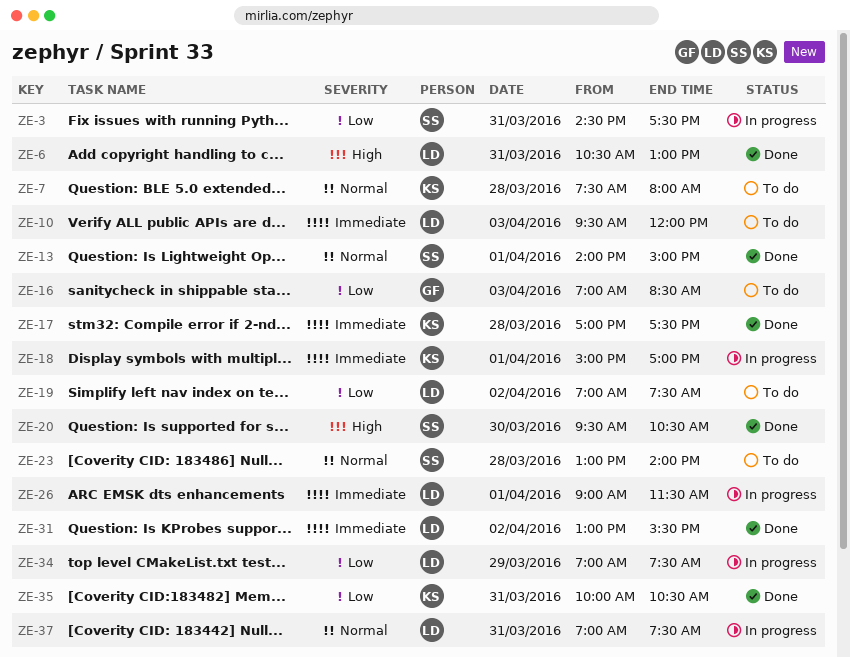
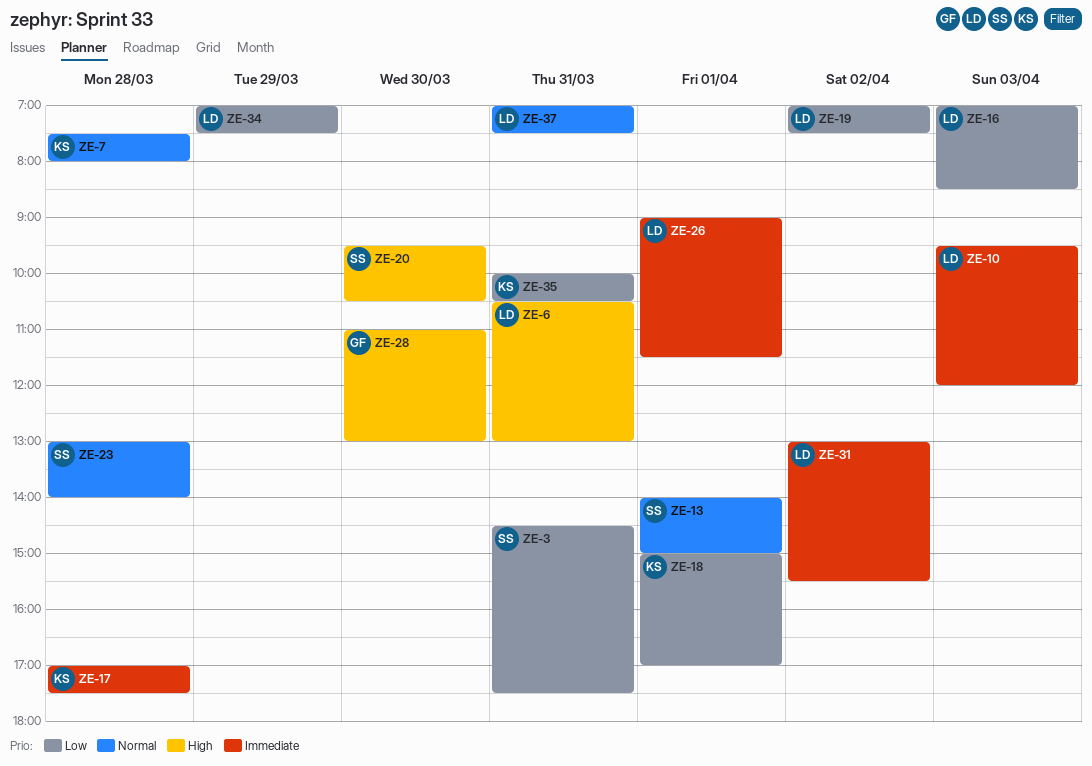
ZE-16, owner: GF -> LD
ZE-18, priority: Immediate -> Low
ZE-28: none -> present

